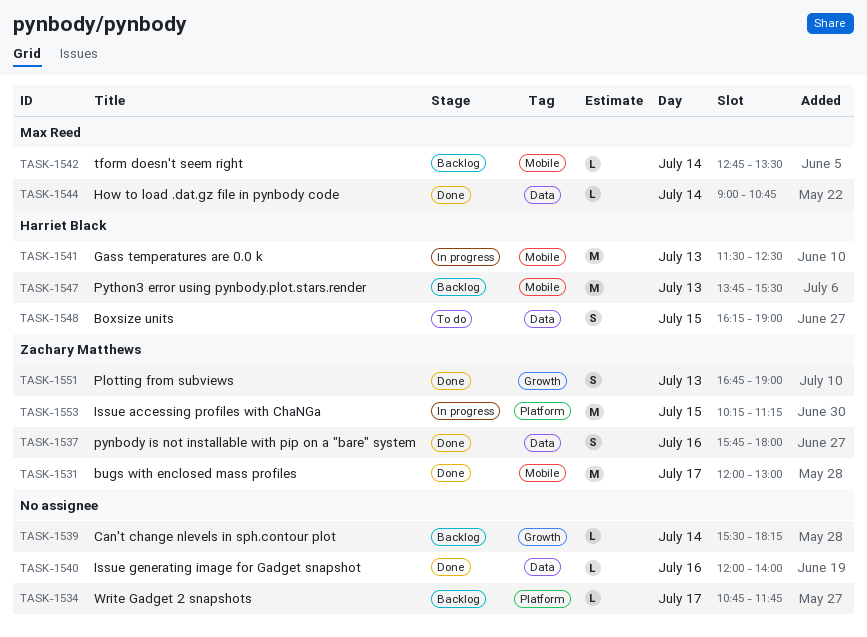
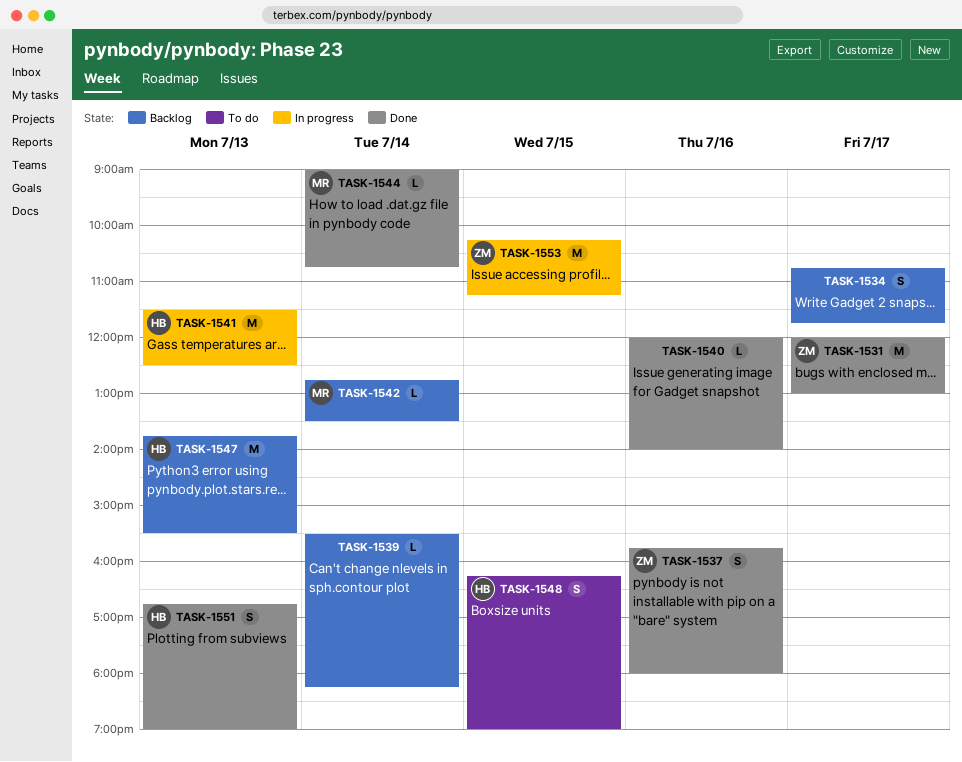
TASK-1534, estimate: L -> S
TASK-1551, owner: Zachary Matthews -> Harriet Black

